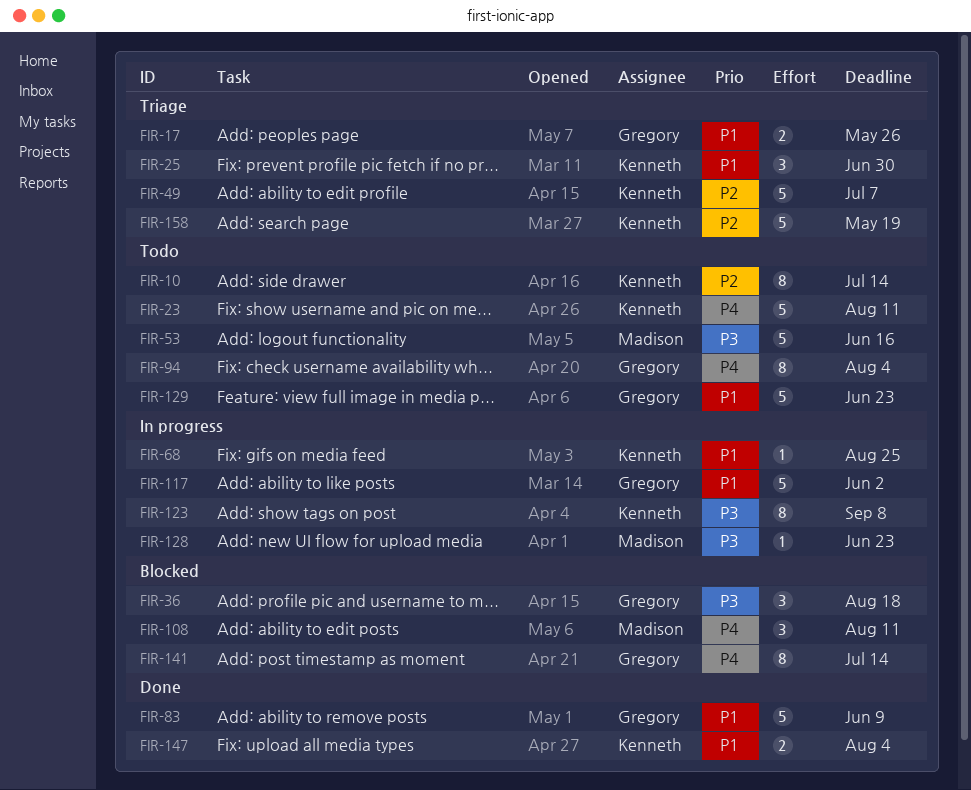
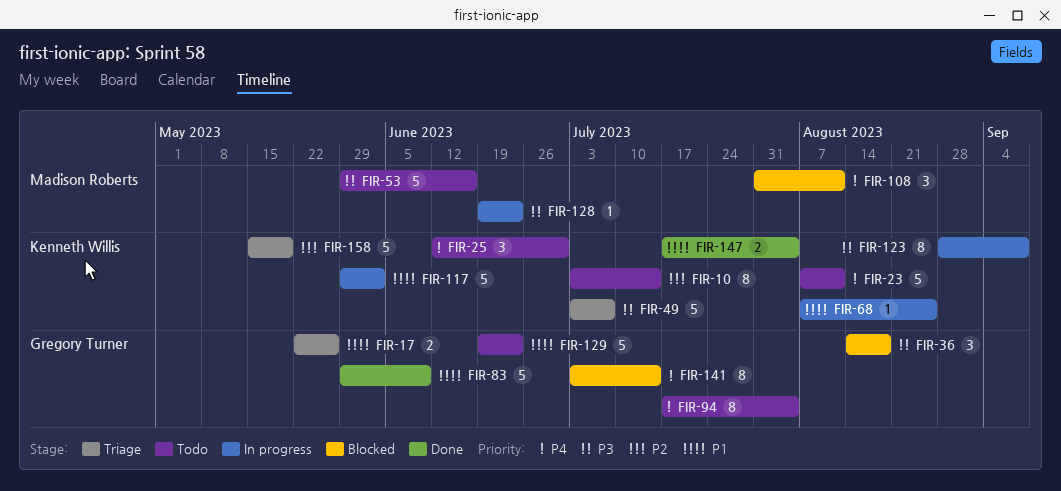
FIR-25, status: Triage -> Todo
FIR-25, priority: P1 -> P4
FIR-49, priority: P2 -> P3
FIR-117, owner: Gregory Turner -> Kenneth Willis

